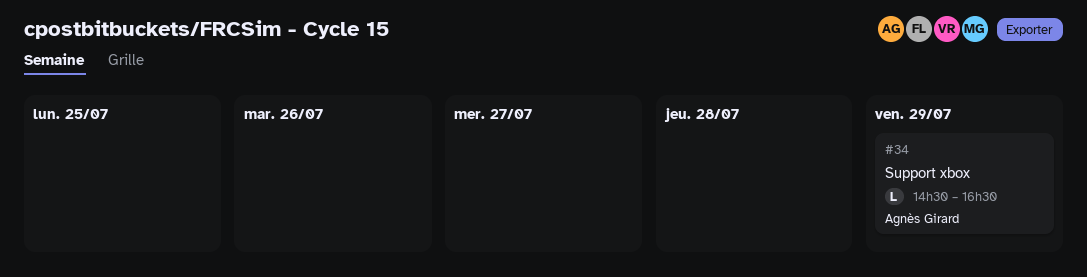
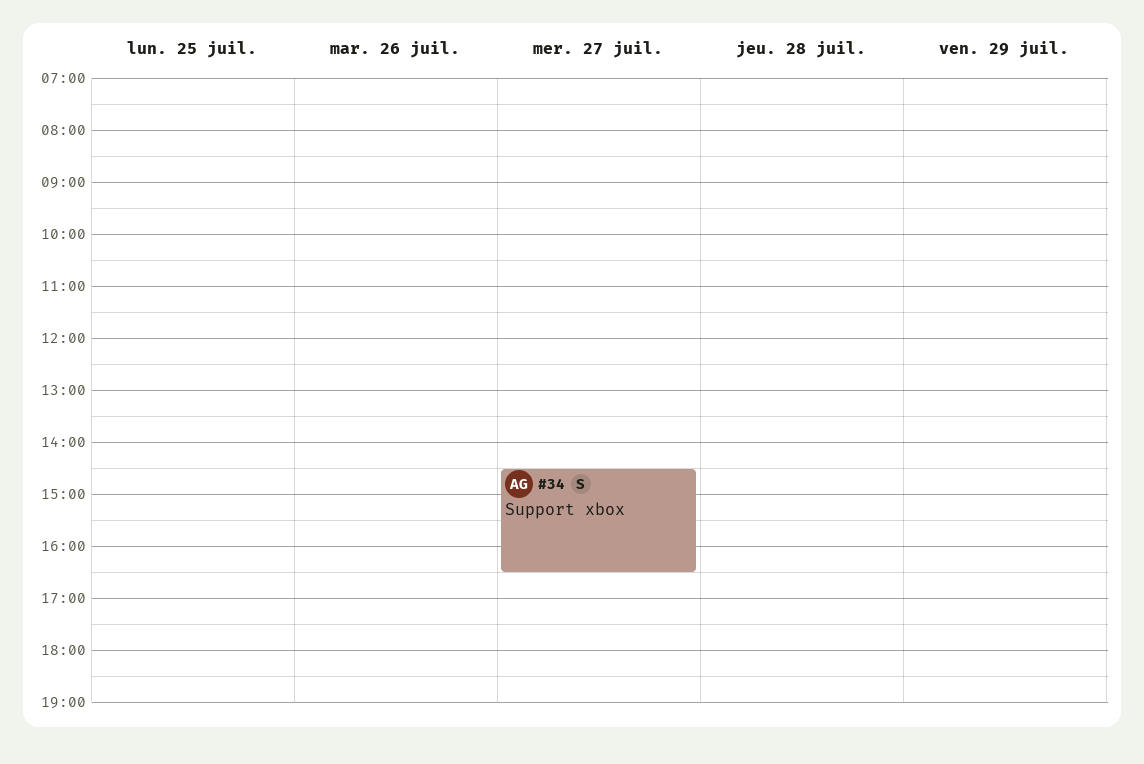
#34, estimate: L -> S
#34, day: Jul 29 -> Jul 27

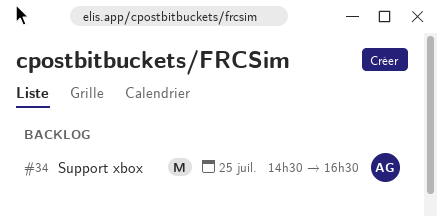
#34, estimate: S -> M
#34, day: Jul 27 -> Jul 25

